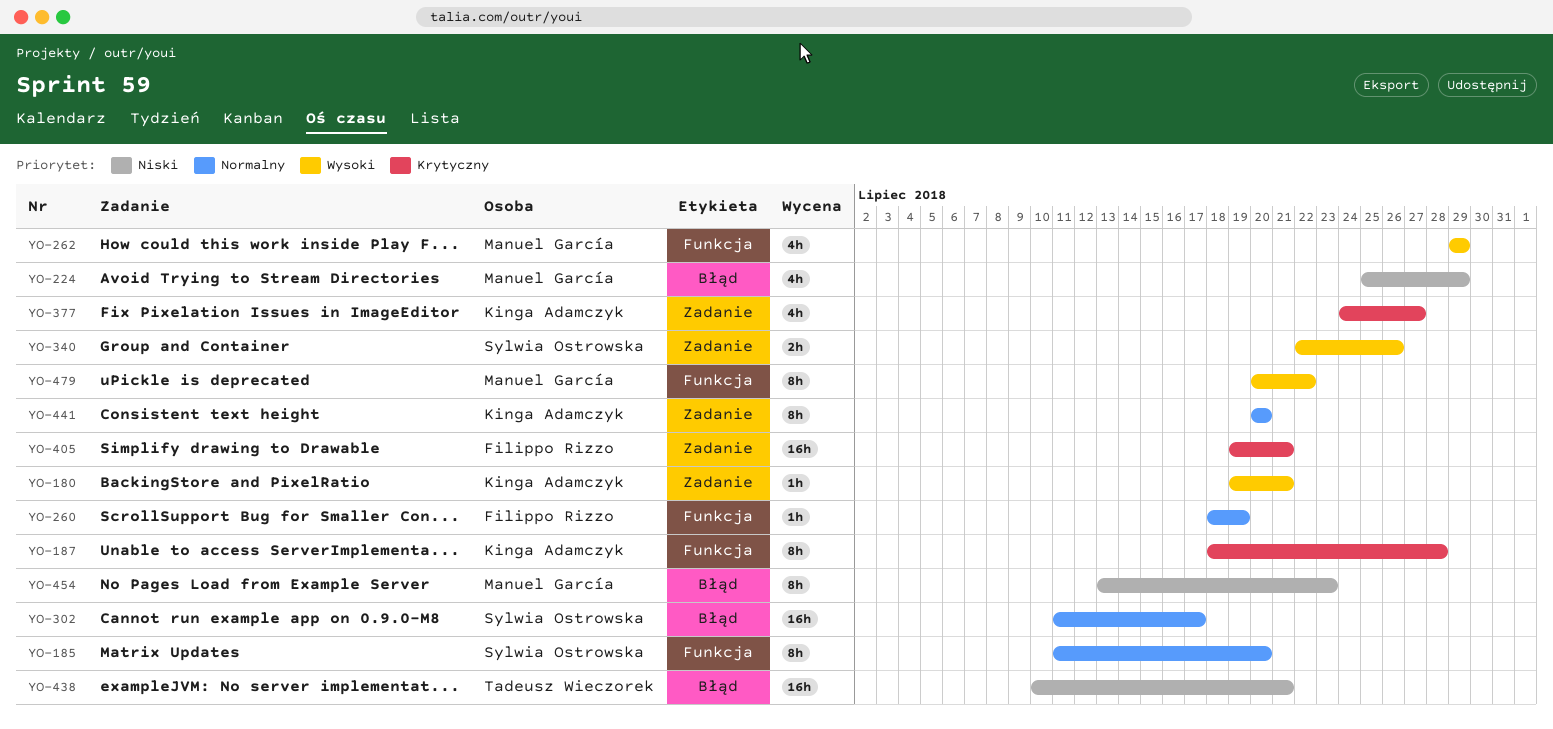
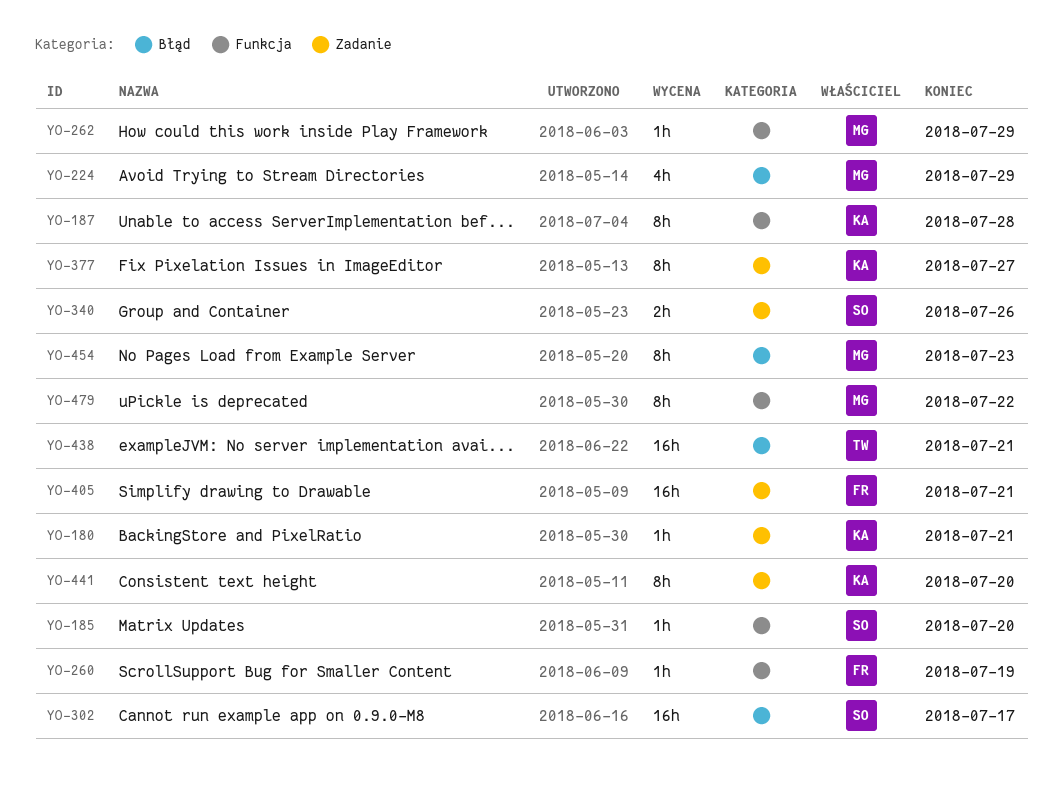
YO-185, estimate: 8h -> 1h
YO-262, estimate: 4h -> 1h
YO-377, estimate: 4h -> 8h

